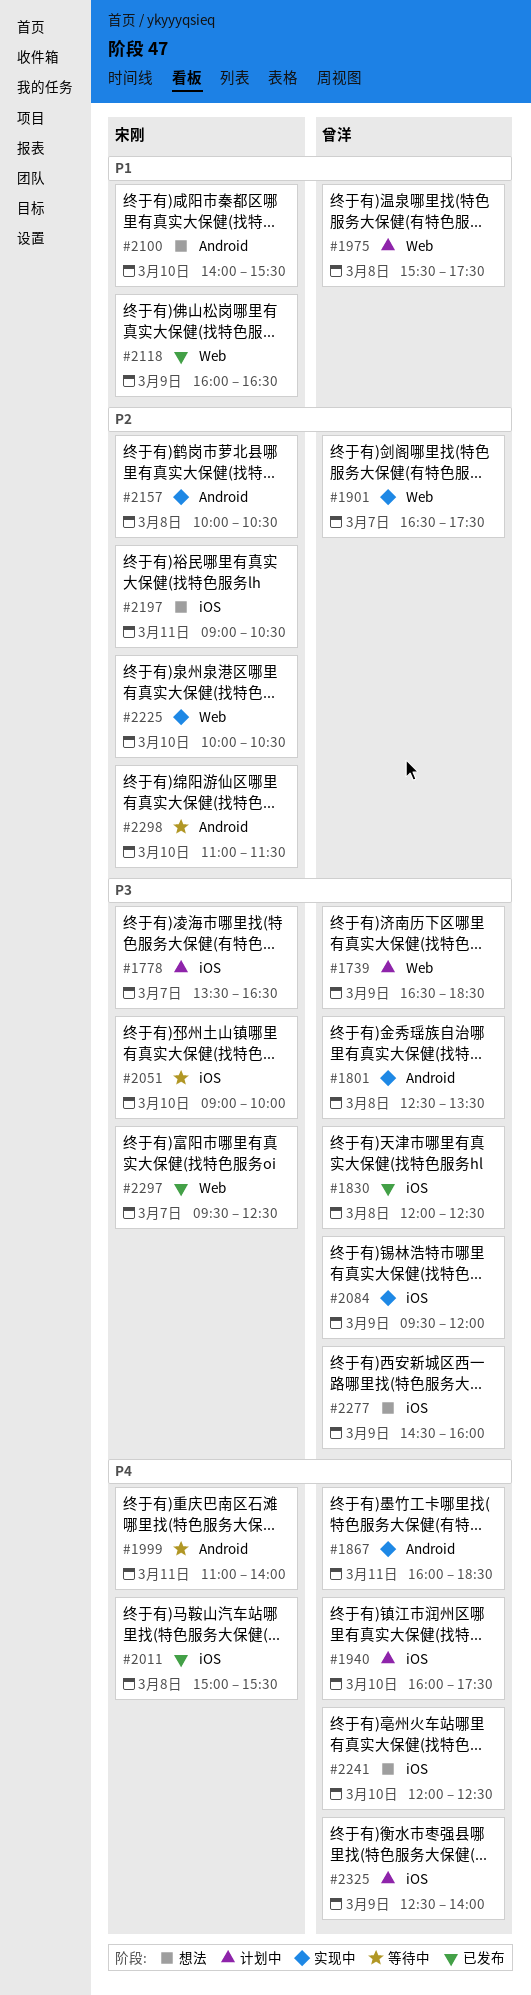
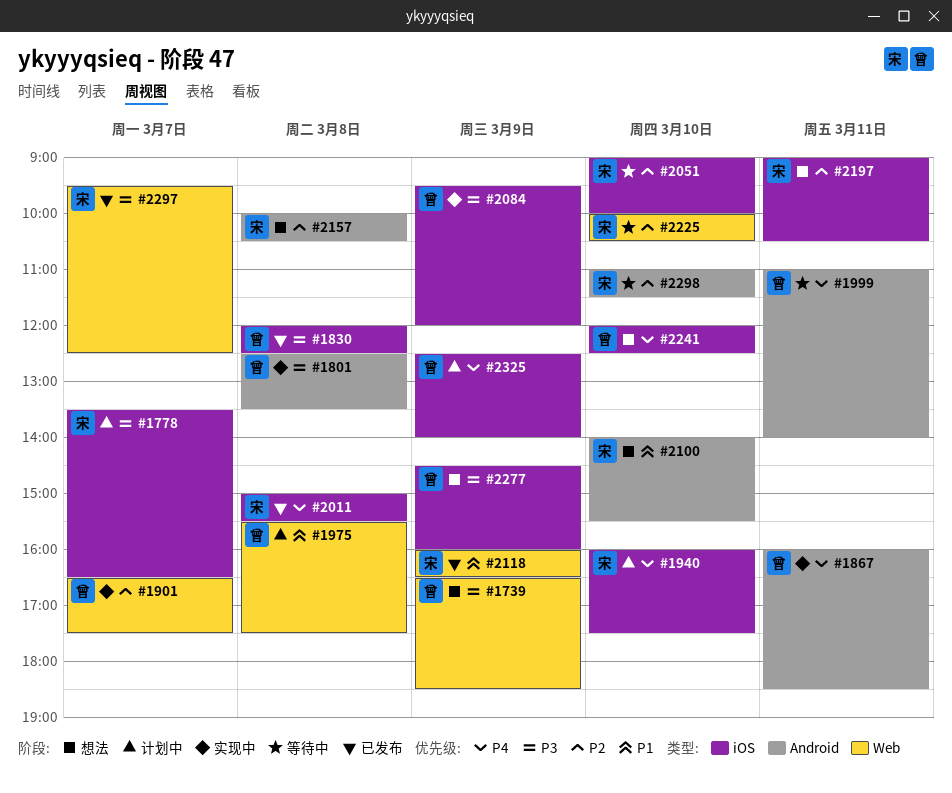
#1739, status: 计划中 -> 想法
#1940, owner: 曾洋 -> 宋刚
#1999, owner: 宋刚 -> 曾洋
#2051, priority: P3 -> P2
#2157, status: 实现中 -> 想法
#2225, status: 实现中 -> 等待中

